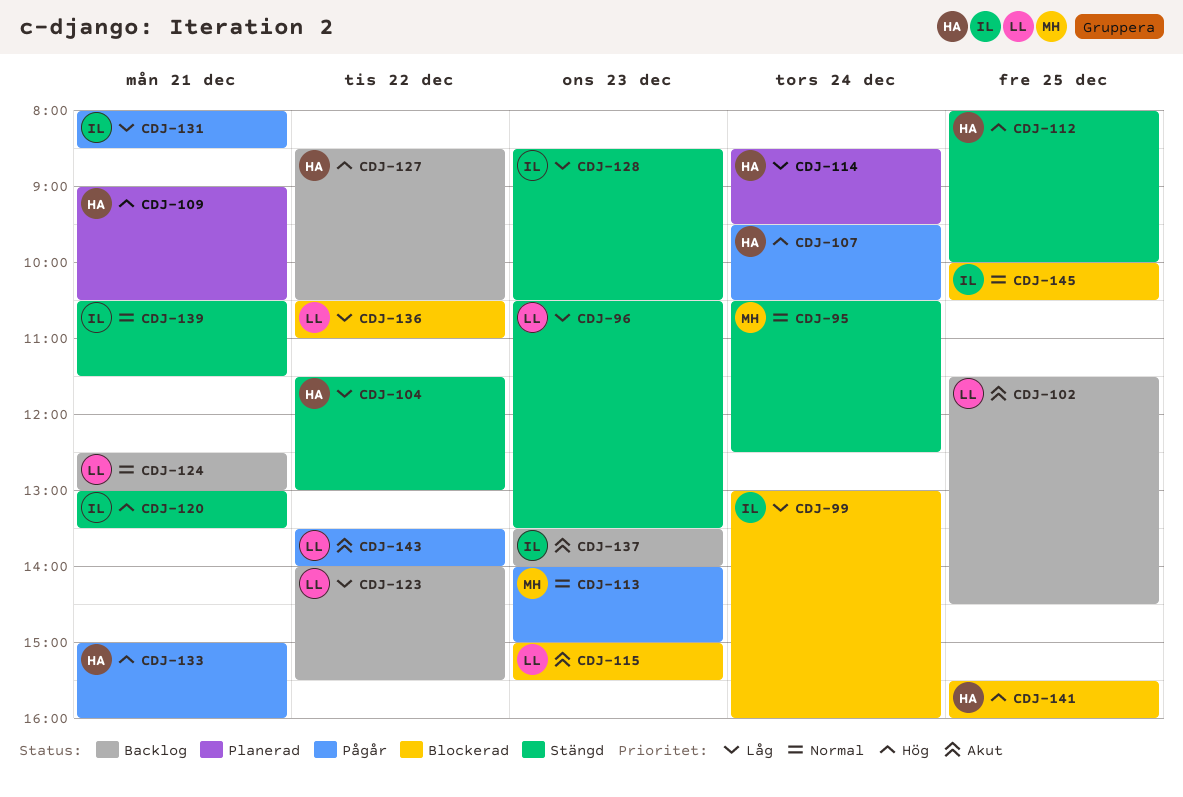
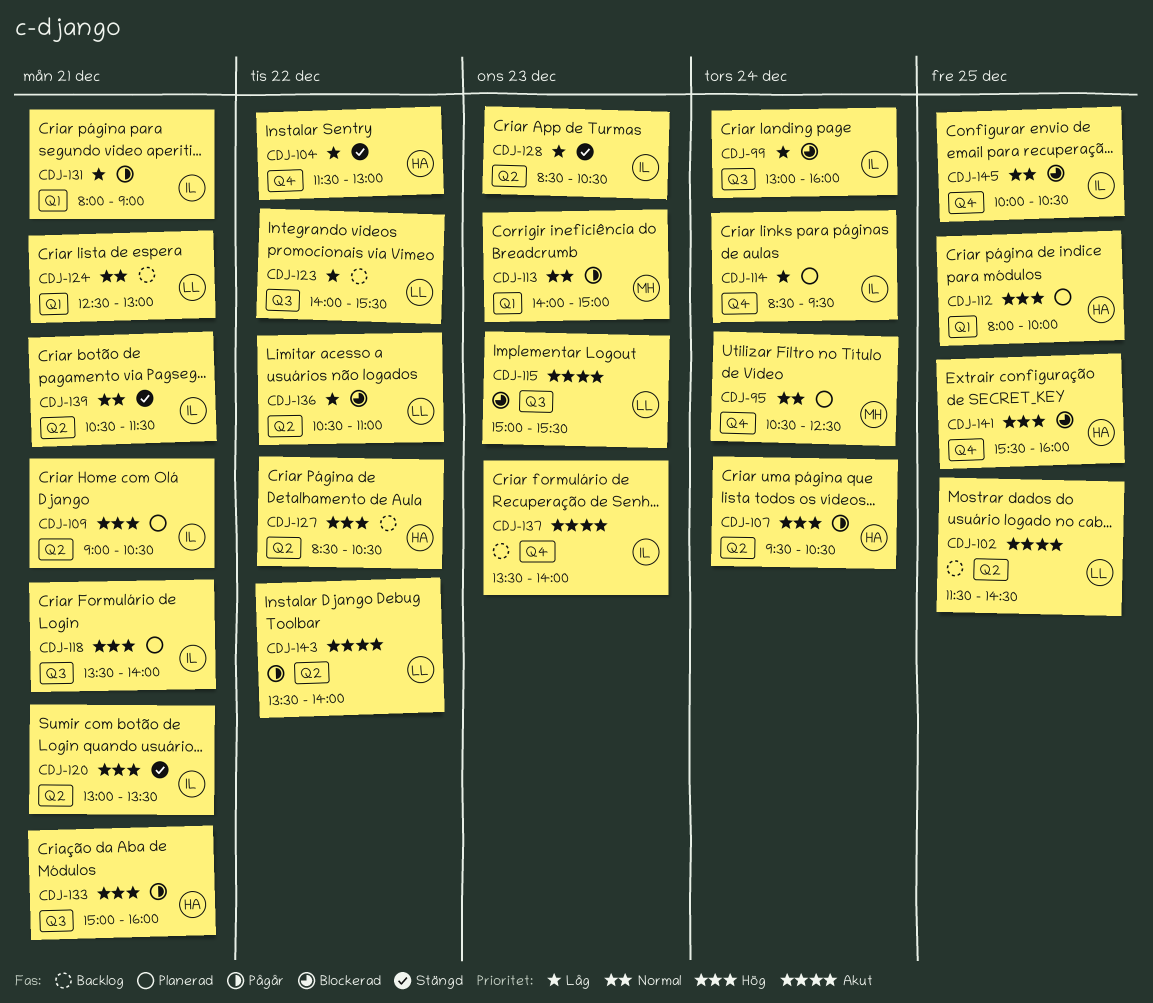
CDJ-95, status: Stängd -> Planerad
CDJ-96: present -> none
CDJ-109, owner: HA -> IL
CDJ-112, status: Stängd -> Planerad
CDJ-114, owner: HA -> IL
CDJ-118: none -> present
CDJ-131, ends: 08:30 -> 09:00

